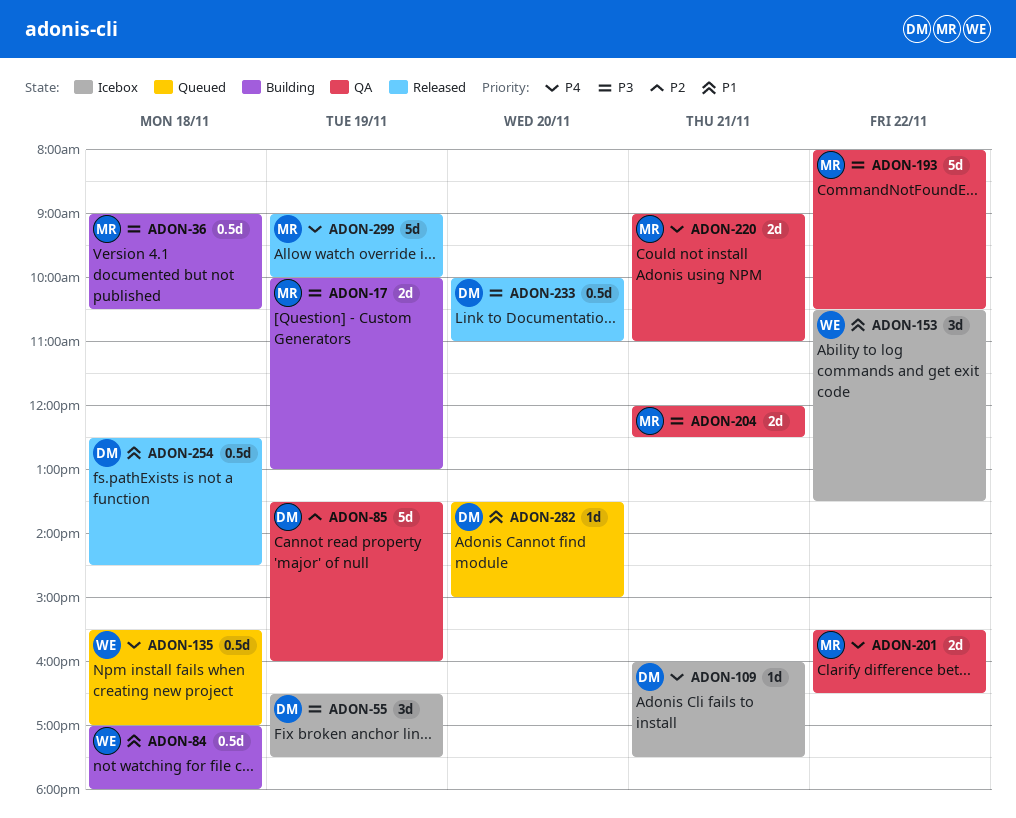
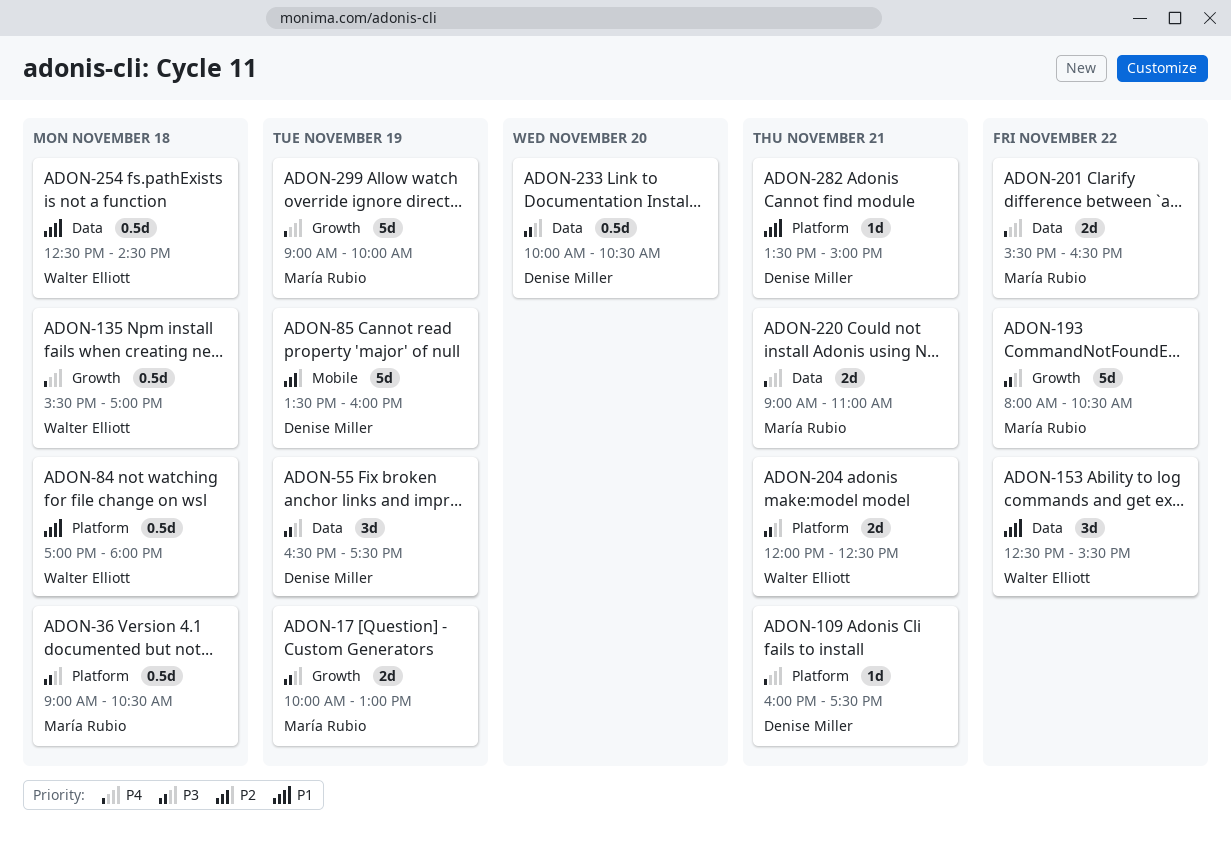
ADON-153, begins: 10:30 -> 12:30
ADON-153, ends: 13:30 -> 15:30
ADON-204, owner: María Rubio -> Walter Elliott
ADON-233, ends: 11:00 -> 10:30
ADON-254, owner: Denise Miller -> Walter Elliott
ADON-282, day: Nov 20 -> Nov 21

